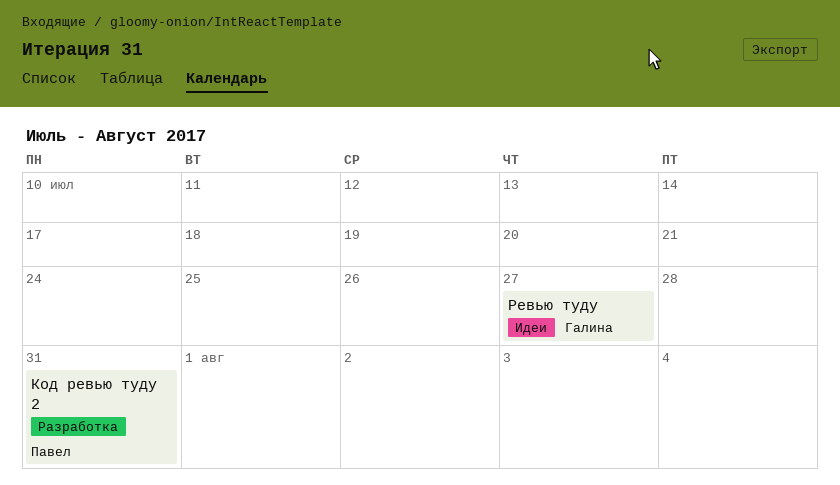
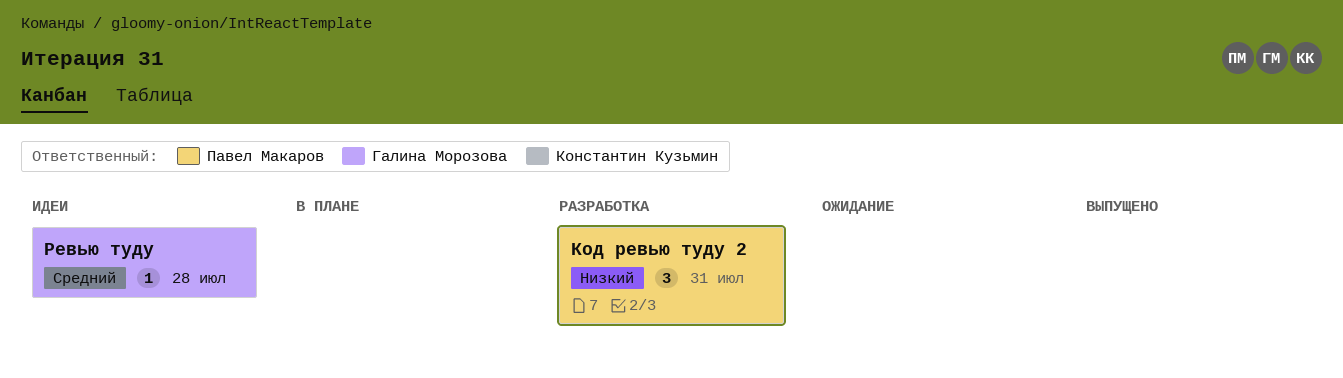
Ревью туду, due: Jul 27 -> Jul 28

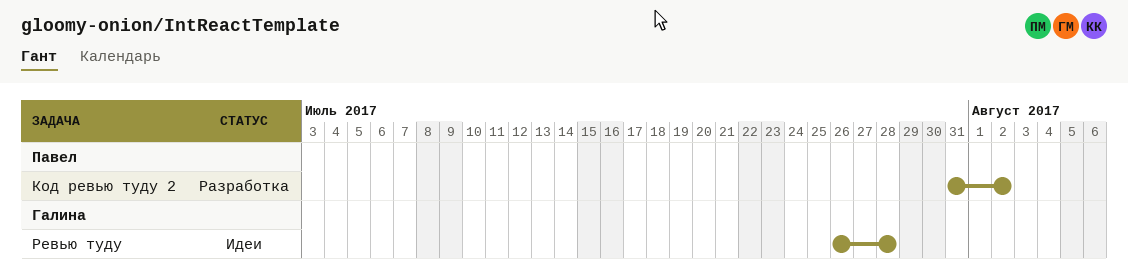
Код ревью туду 2, due: Jul 31 -> Aug 2

